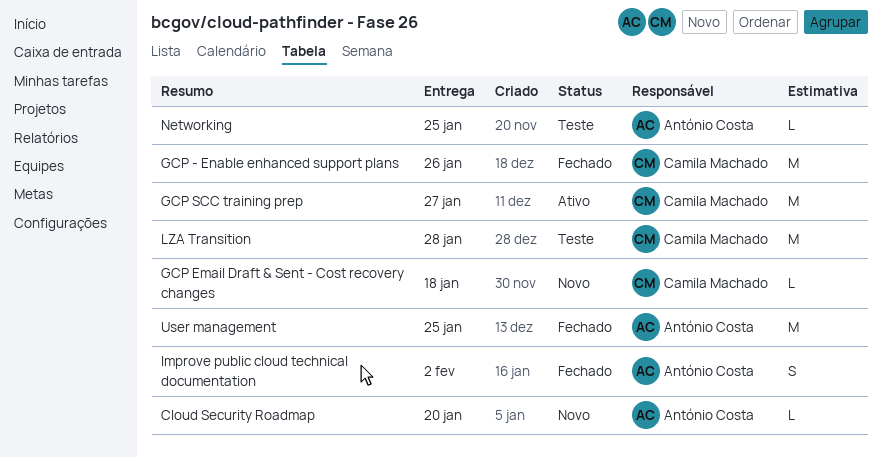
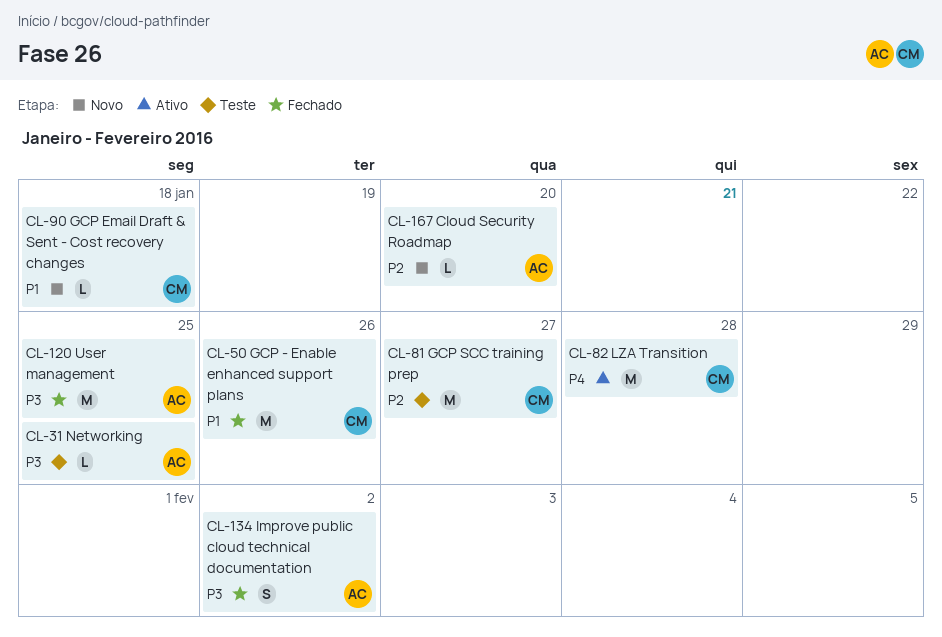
GCP SCC training prep, status: Ativo -> Teste
LZA Transition, status: Teste -> Ativo

